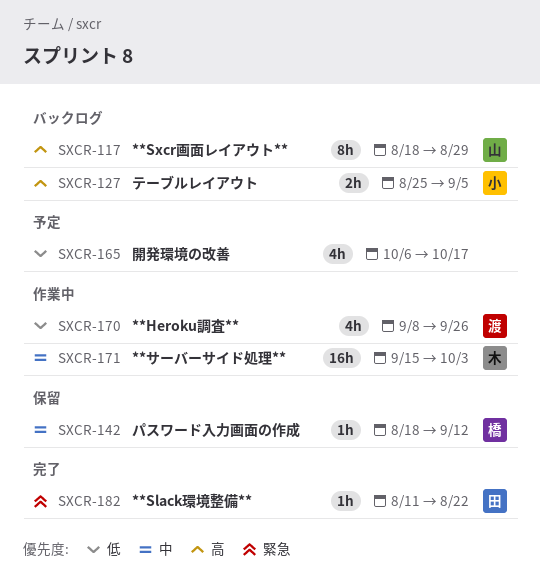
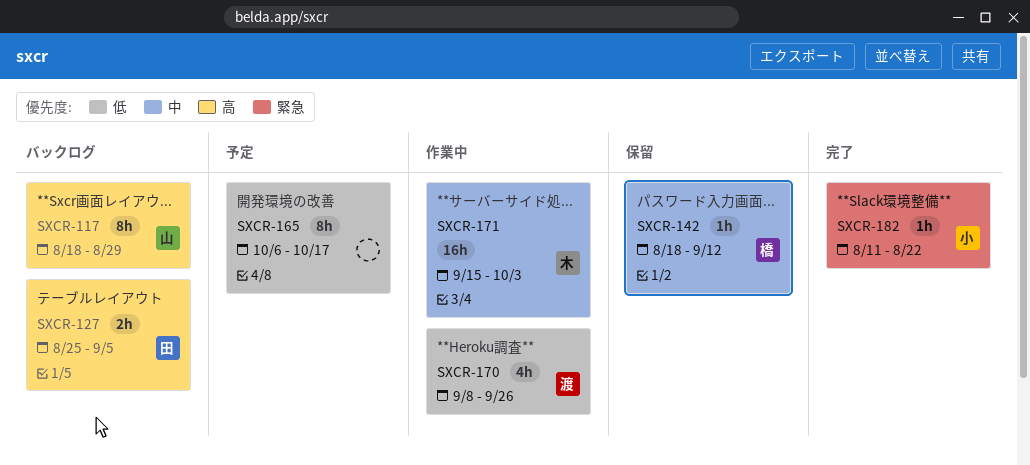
SXCR-127, owner: 小 -> 田
SXCR-165, estimate: 4h -> 8h
SXCR-182, owner: 田 -> 小

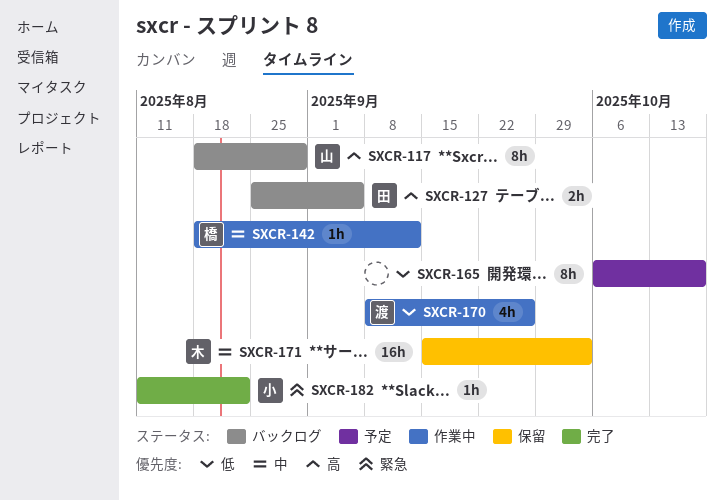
SXCR-142, status: 保留 -> 作業中
SXCR-171, status: 作業中 -> 保留

